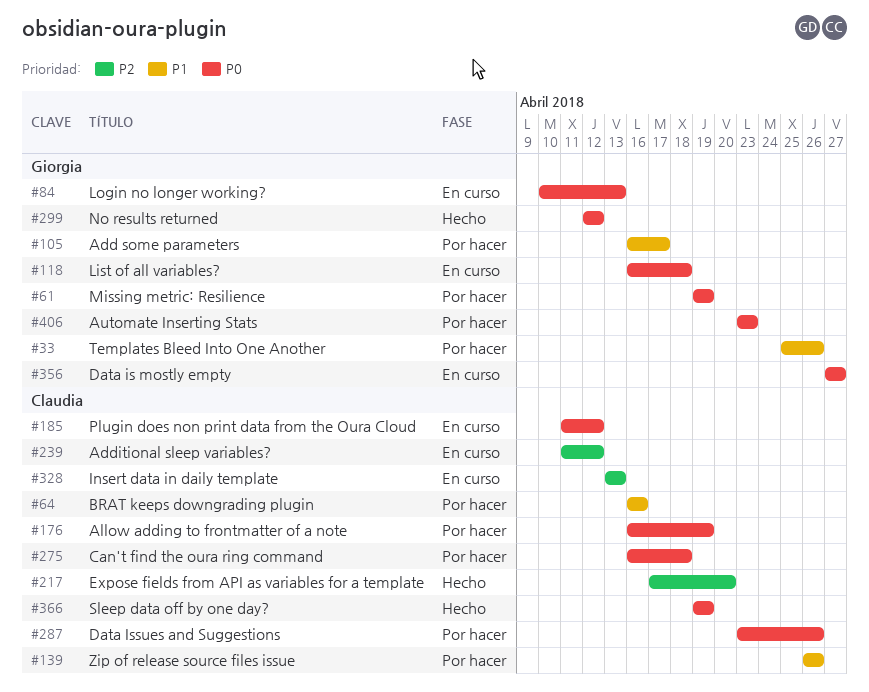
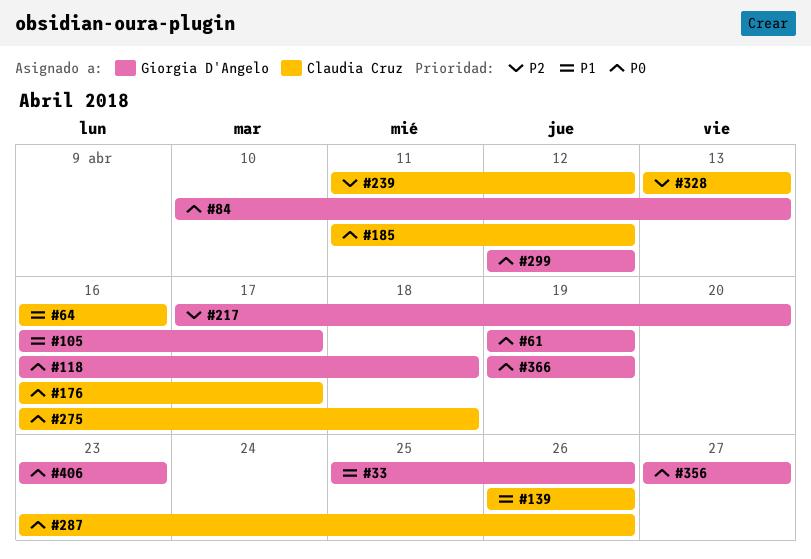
#176, due: Apr 19 -> Apr 17
#217, owner: Claudia Cruz -> Giorgia D'Angelo
#366, owner: Claudia Cruz -> Giorgia D'Angelo

